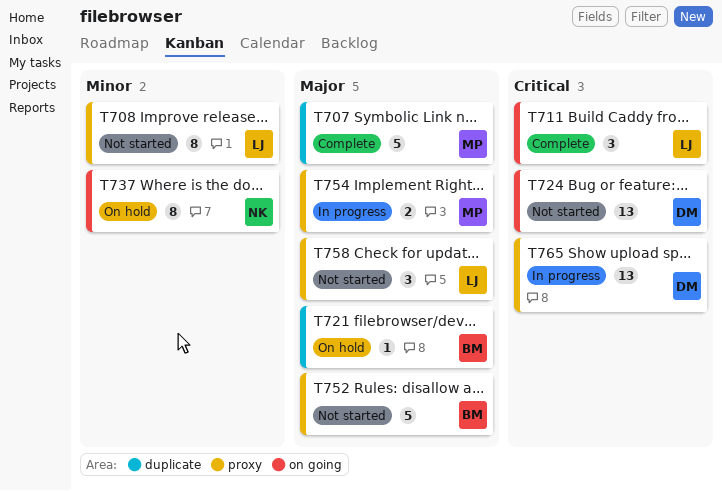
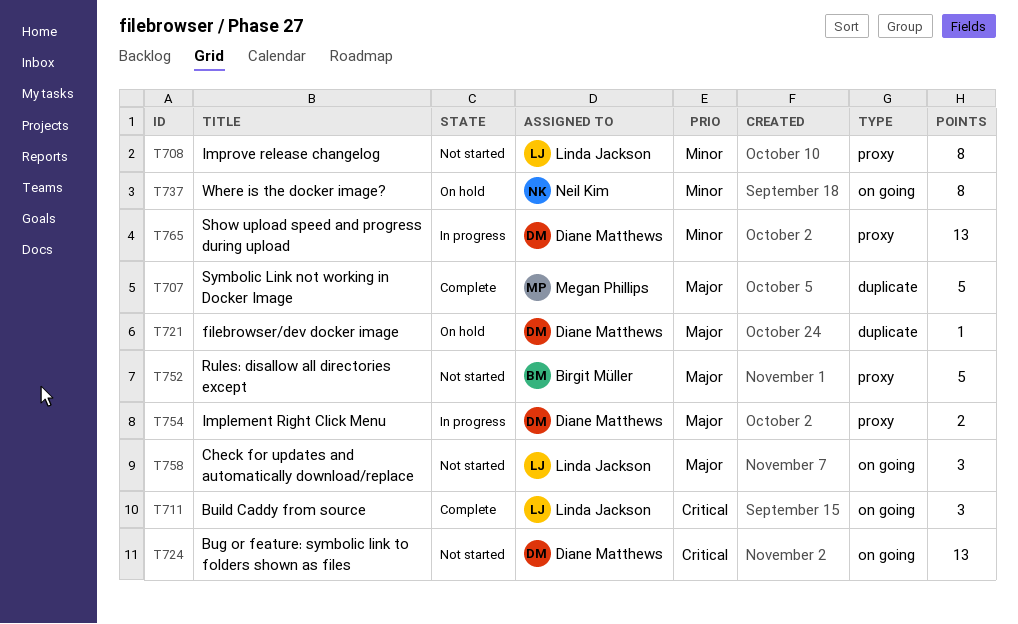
T721, owner: Birgit Müller -> Diane Matthews
T754, owner: Megan Phillips -> Diane Matthews
T758, label: proxy -> on going
T765, priority: Critical -> Minor

